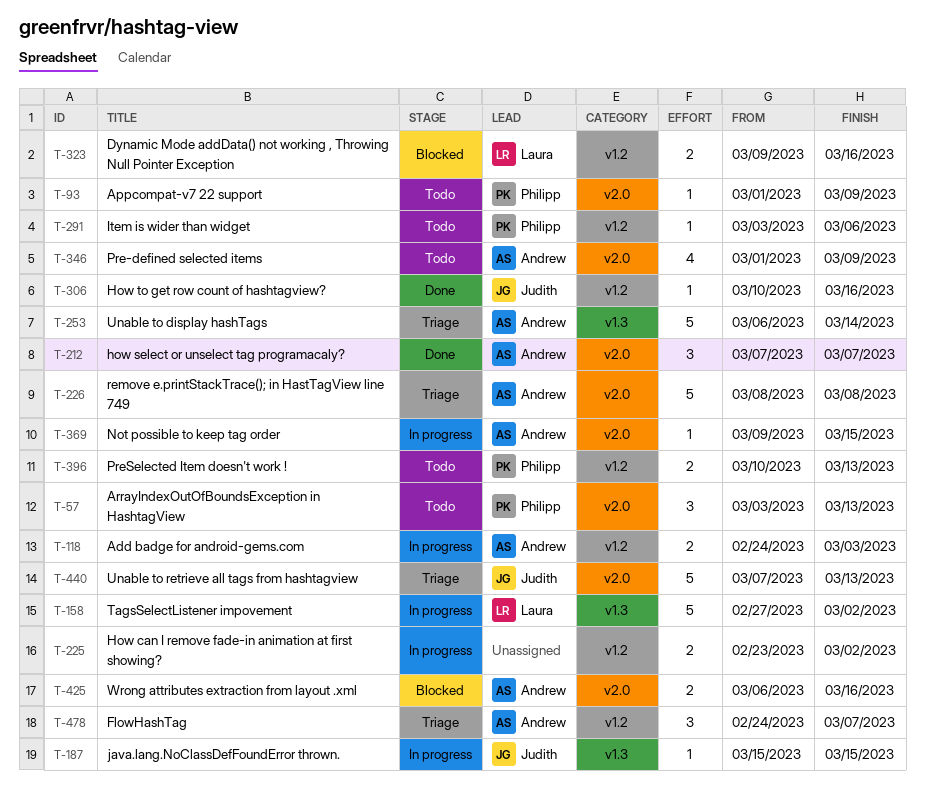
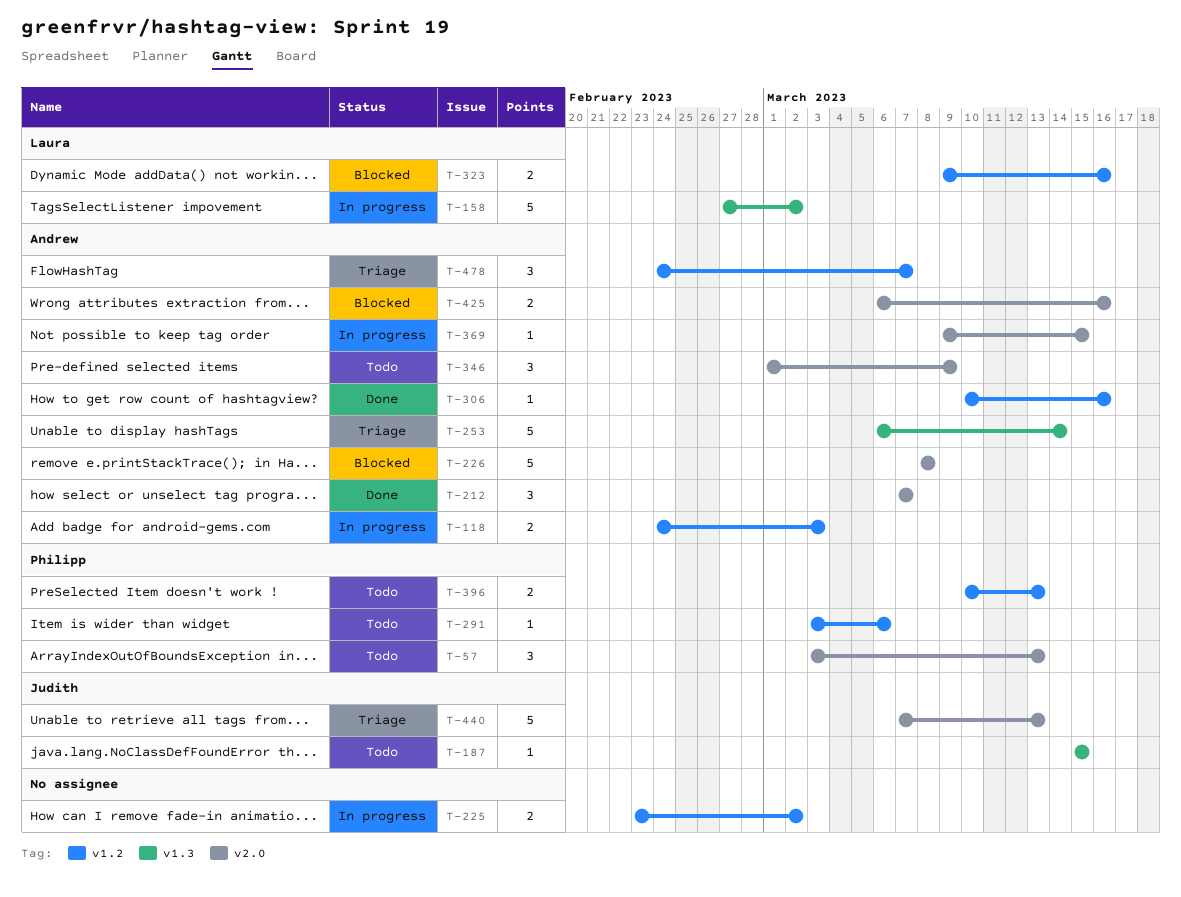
T-93: present -> none
T-187, status: In progress -> Todo
T-226, status: Triage -> Blocked
T-306, owner: Judith -> Andrew
T-346, estimate: 4 -> 3

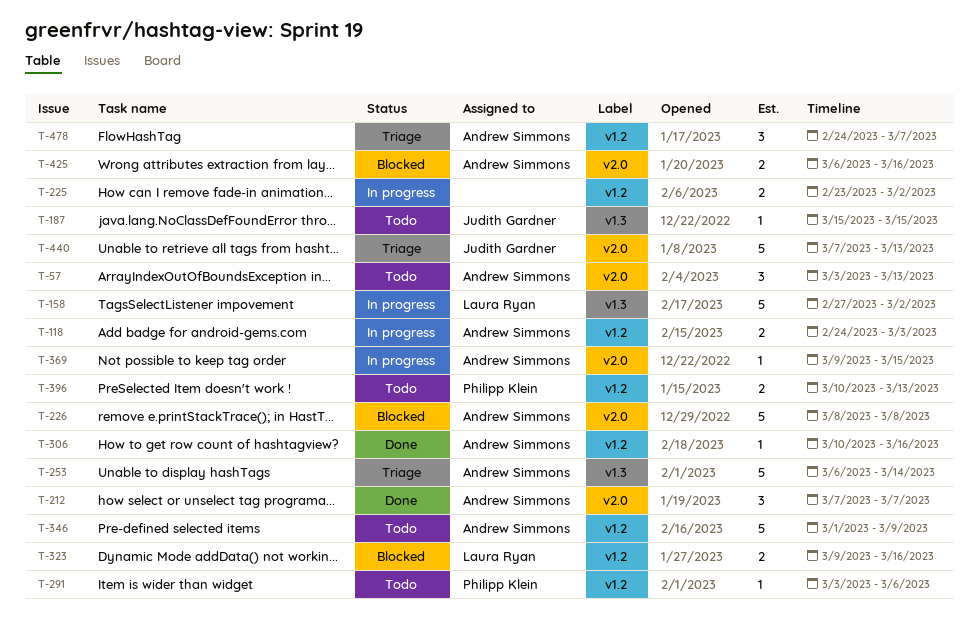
T-57, owner: Philipp Klein -> Andrew Simmons
T-346, label: v2.0 -> v1.2
T-346, estimate: 3 -> 5

